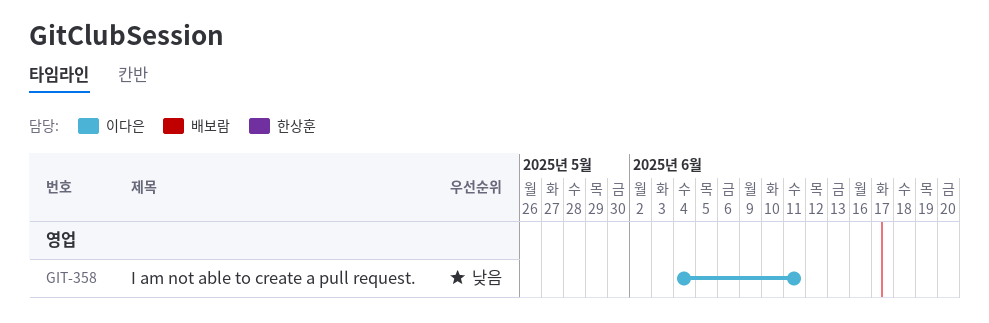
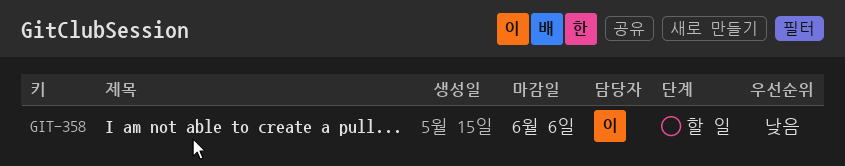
GIT-358, due: Jun 11 -> Jun 6

